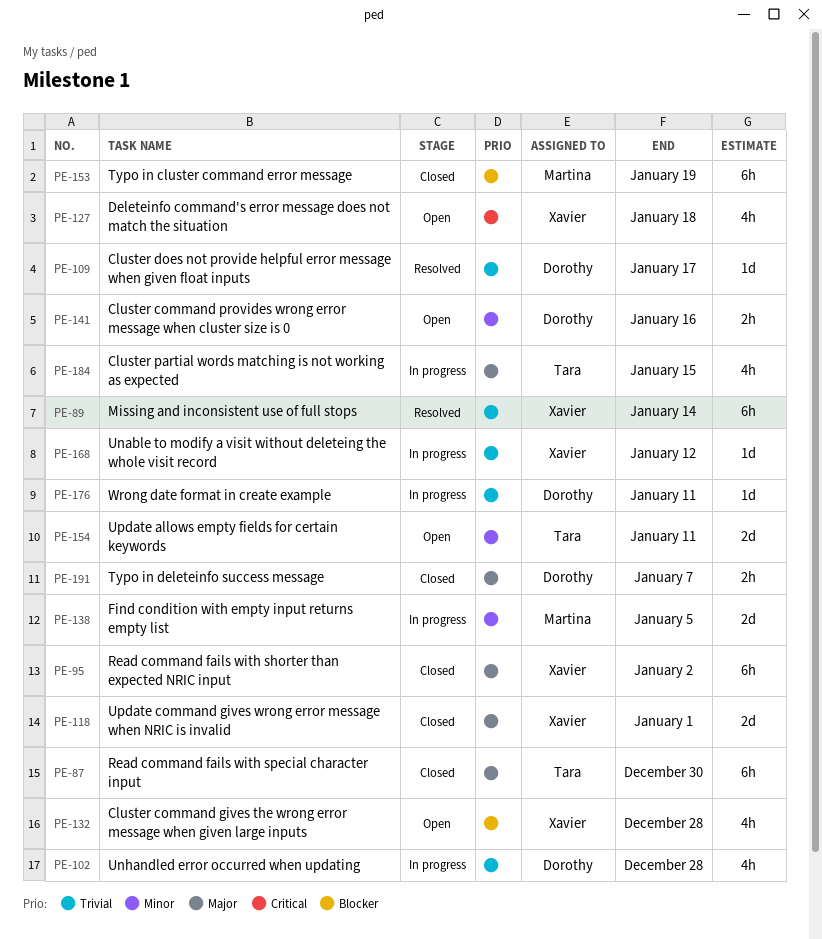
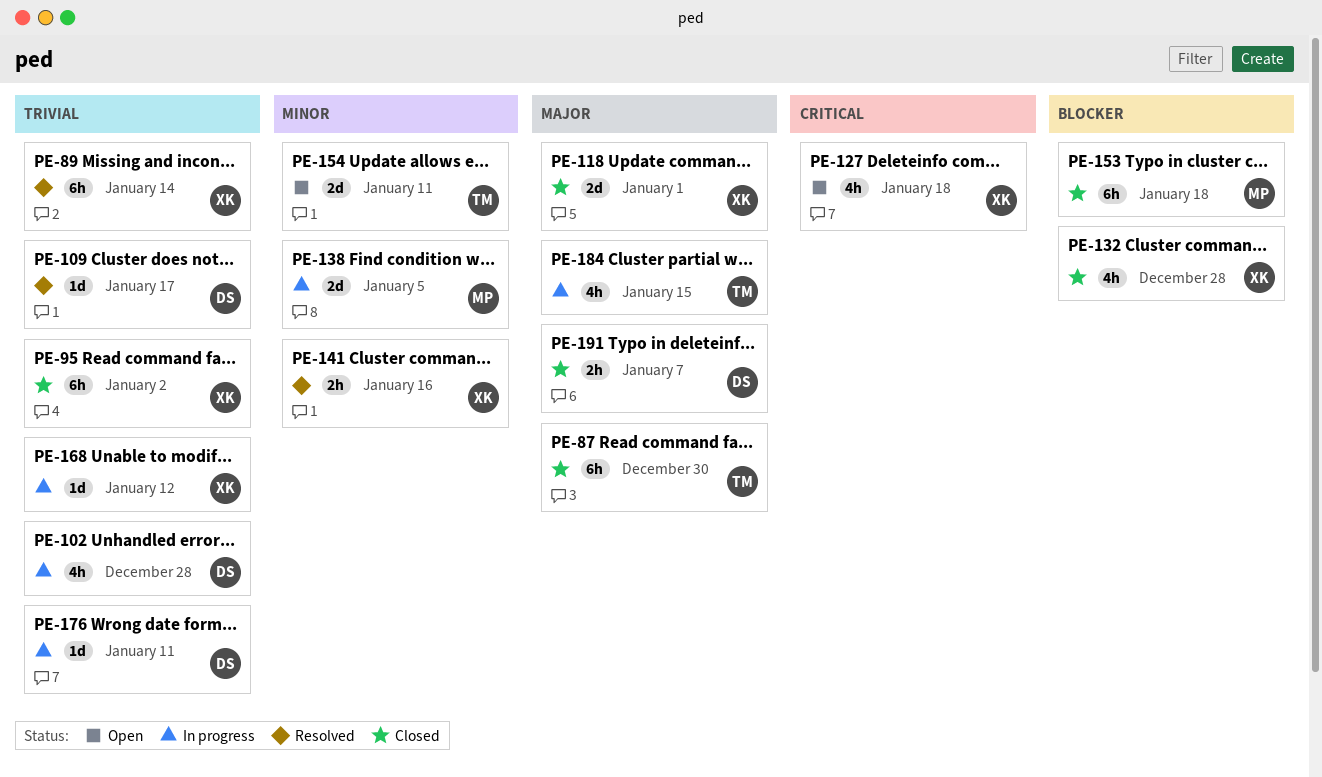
PE-95, priority: Major -> Trivial
PE-132, status: Open -> Closed
PE-141, status: Open -> Resolved
PE-141, owner: Dorothy -> Xavier
PE-153, due: Jan 19 -> Jan 18

